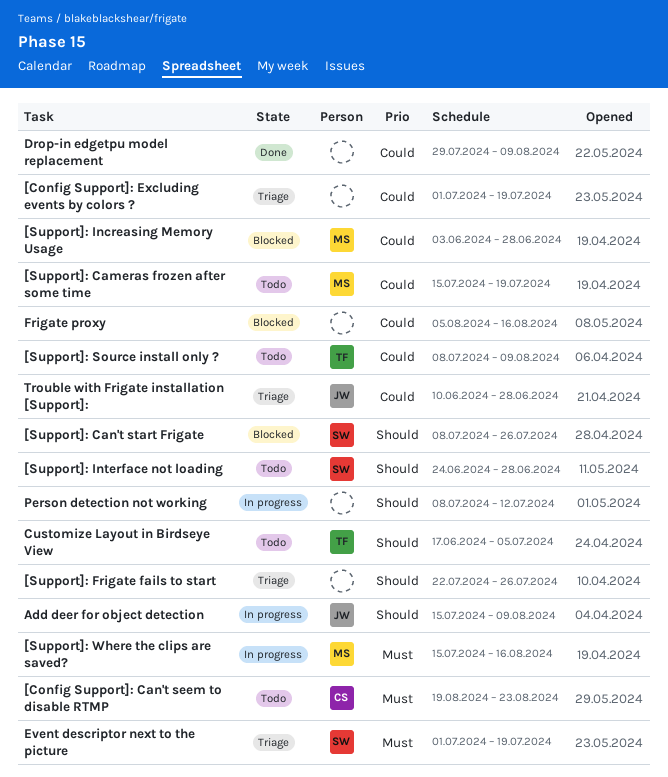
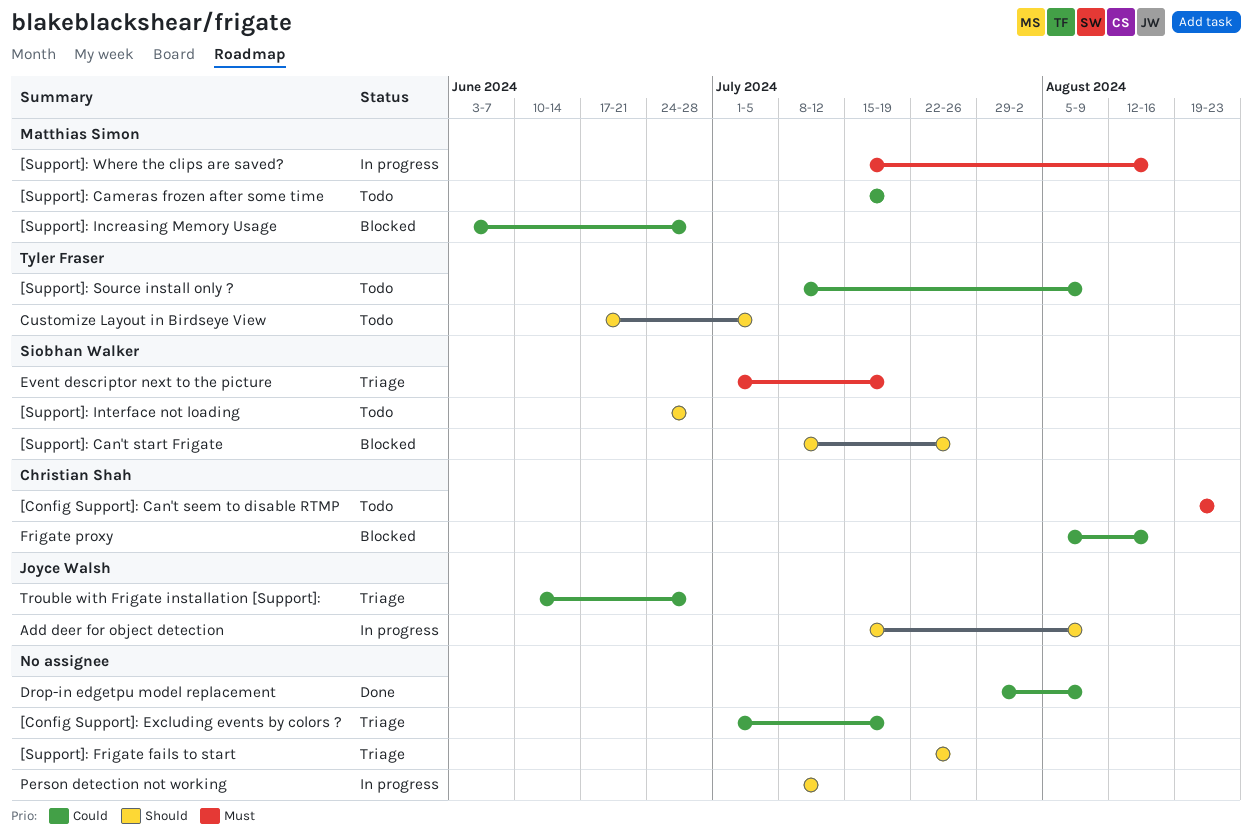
Frigate proxy, owner: none -> Christian Shah

